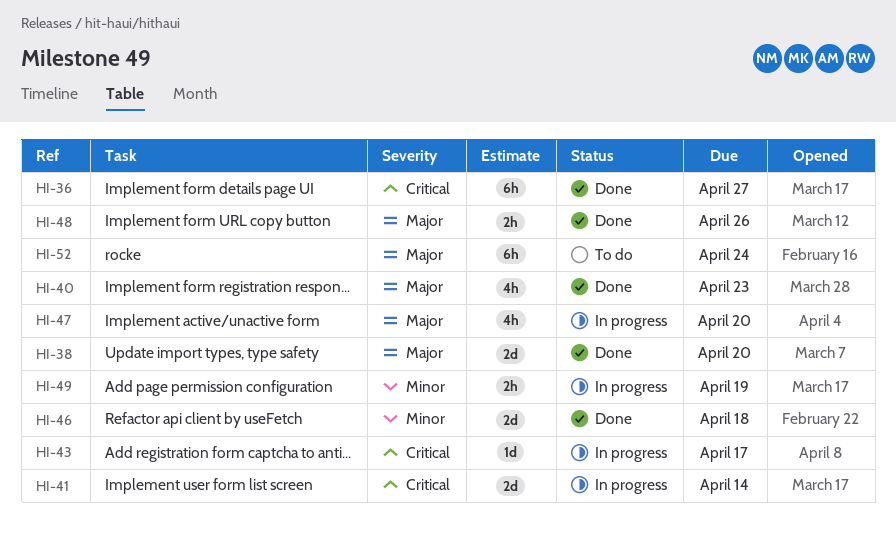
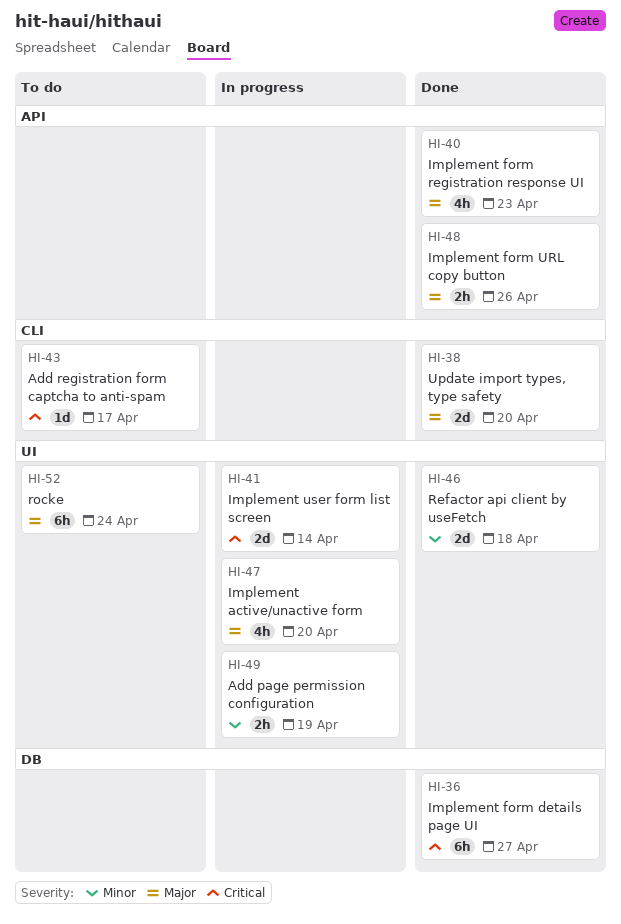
HI-43, status: In progress -> To do

